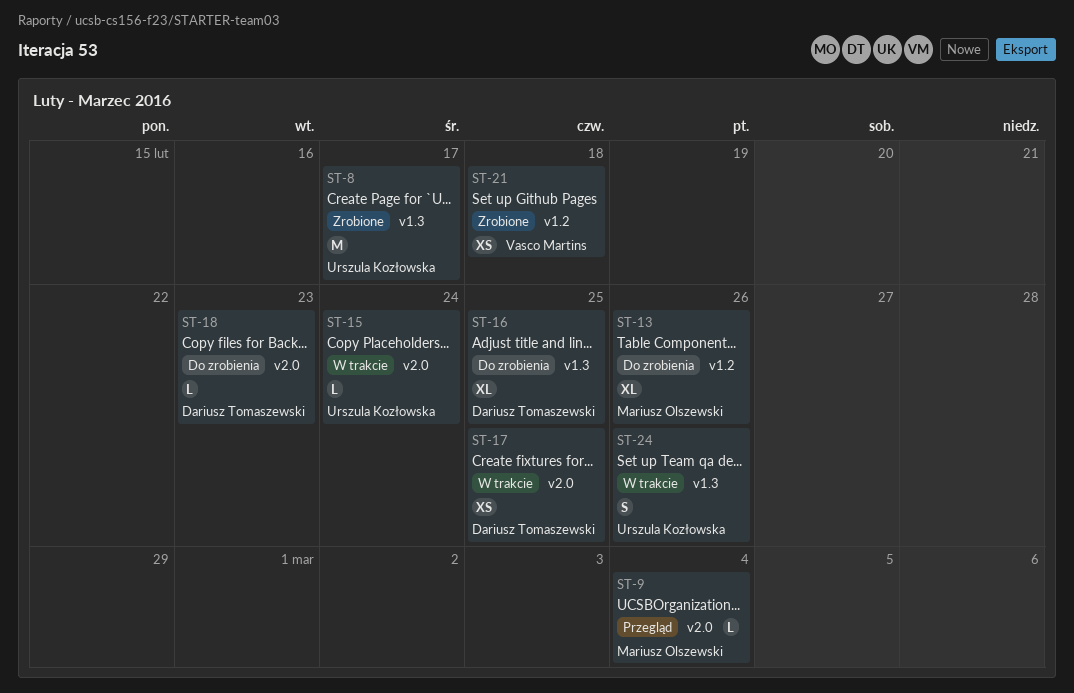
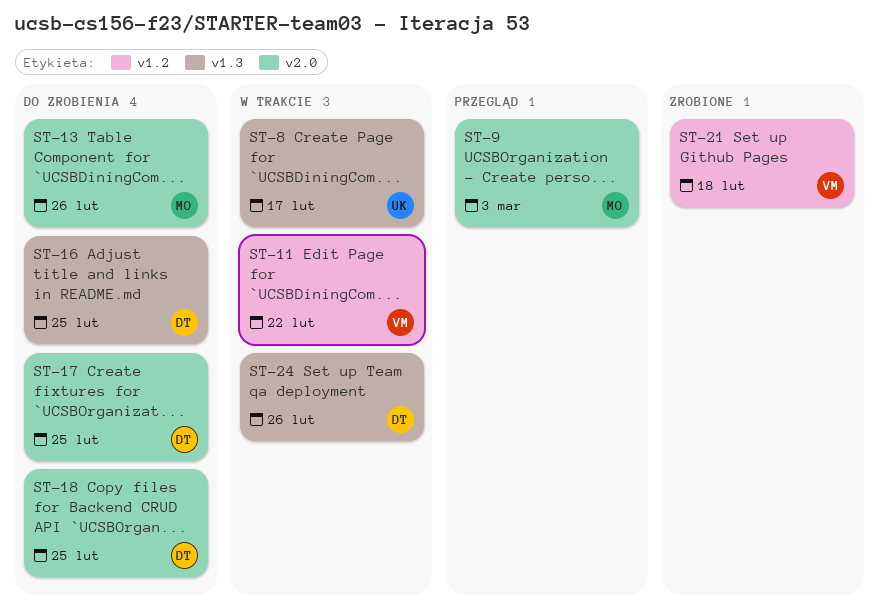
ST-8, status: Zrobione -> W trakcie
ST-9, due: Mar 4 -> Mar 3
ST-11: none -> present
ST-13, label: v1.2 -> v2.0
ST-15: present -> none
ST-17, status: W trakcie -> Do zrobienia
ST-18, due: Feb 23 -> Feb 25
ST-24, owner: Urszula Kozłowska -> Dariusz Tomaszewski

